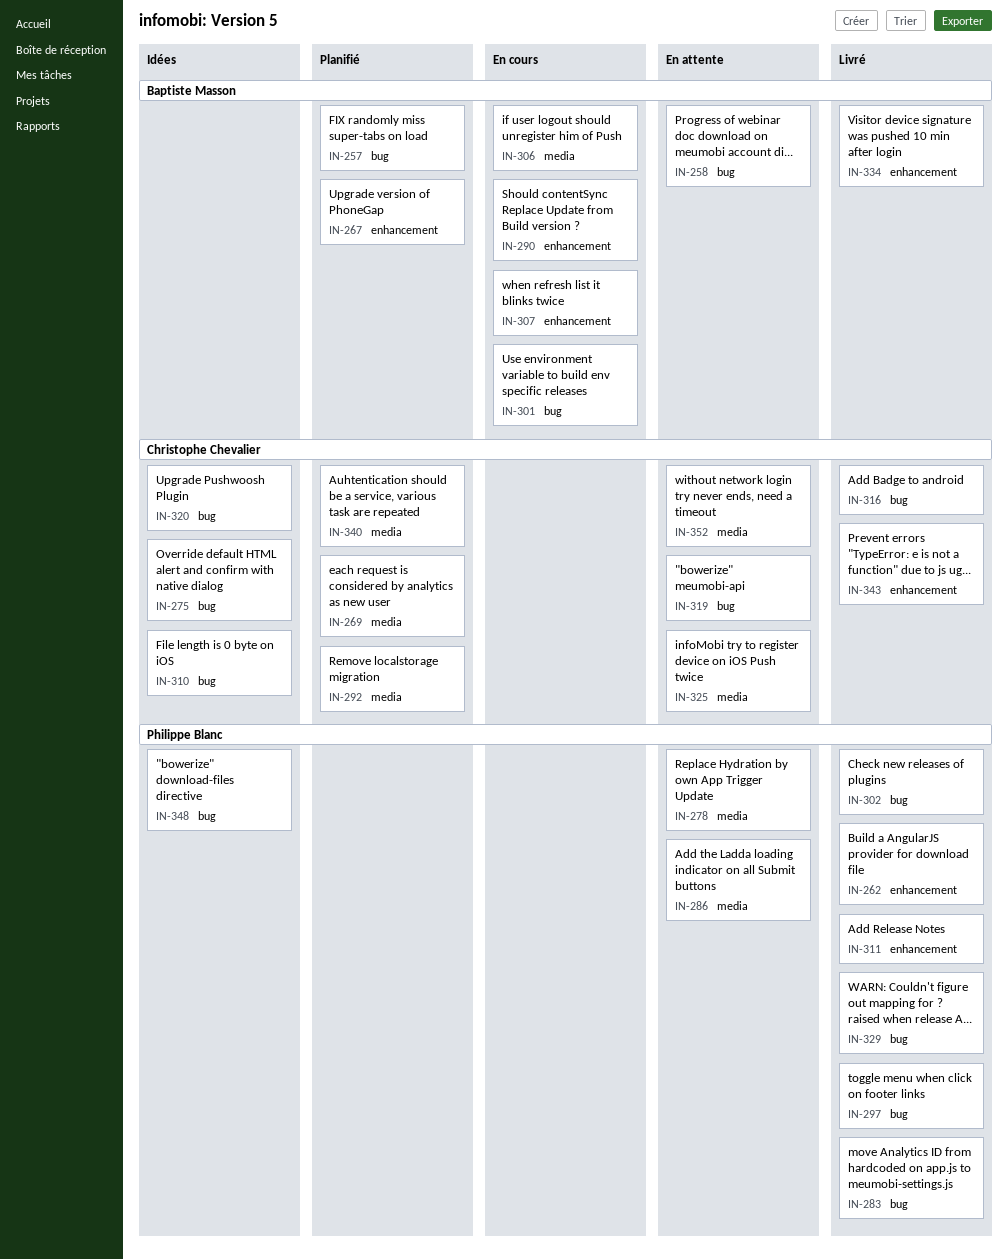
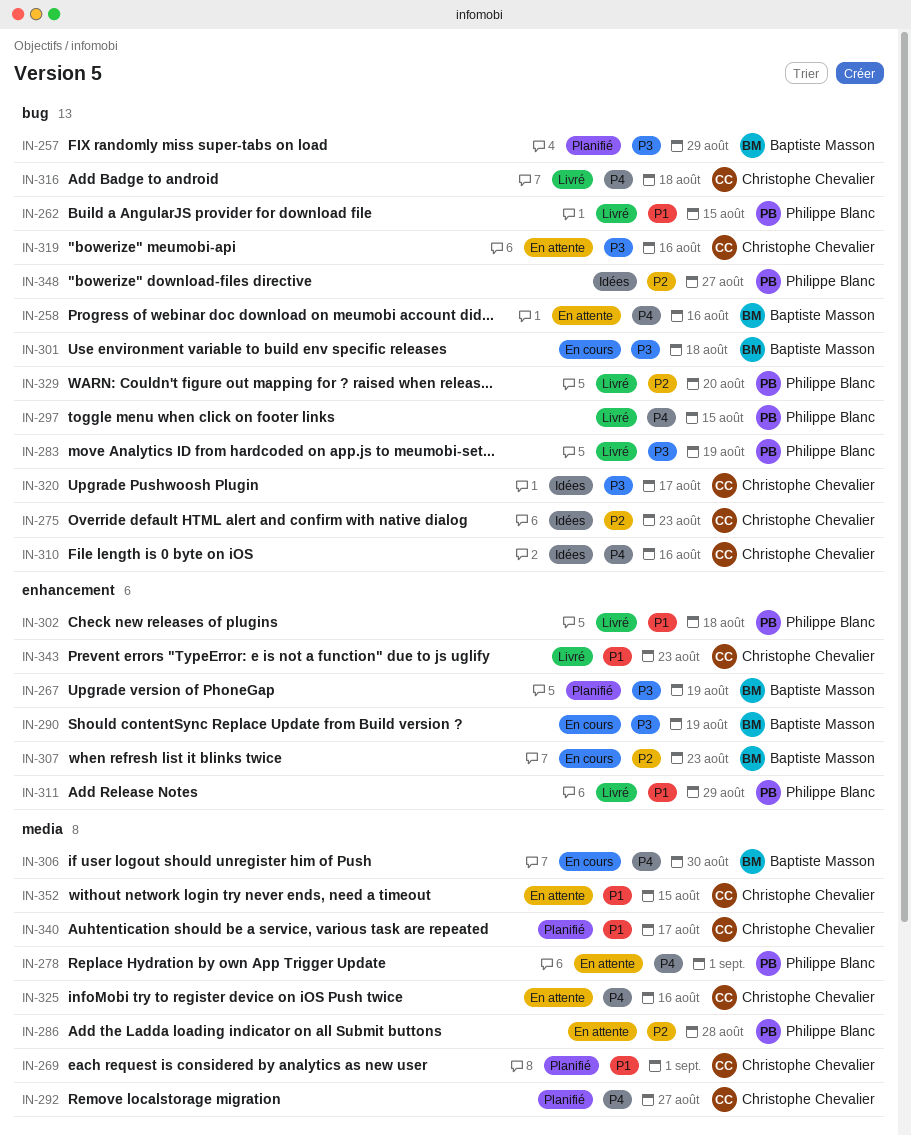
IN-262, label: enhancement -> bug
IN-302, label: bug -> enhancement
IN-334: present -> none

